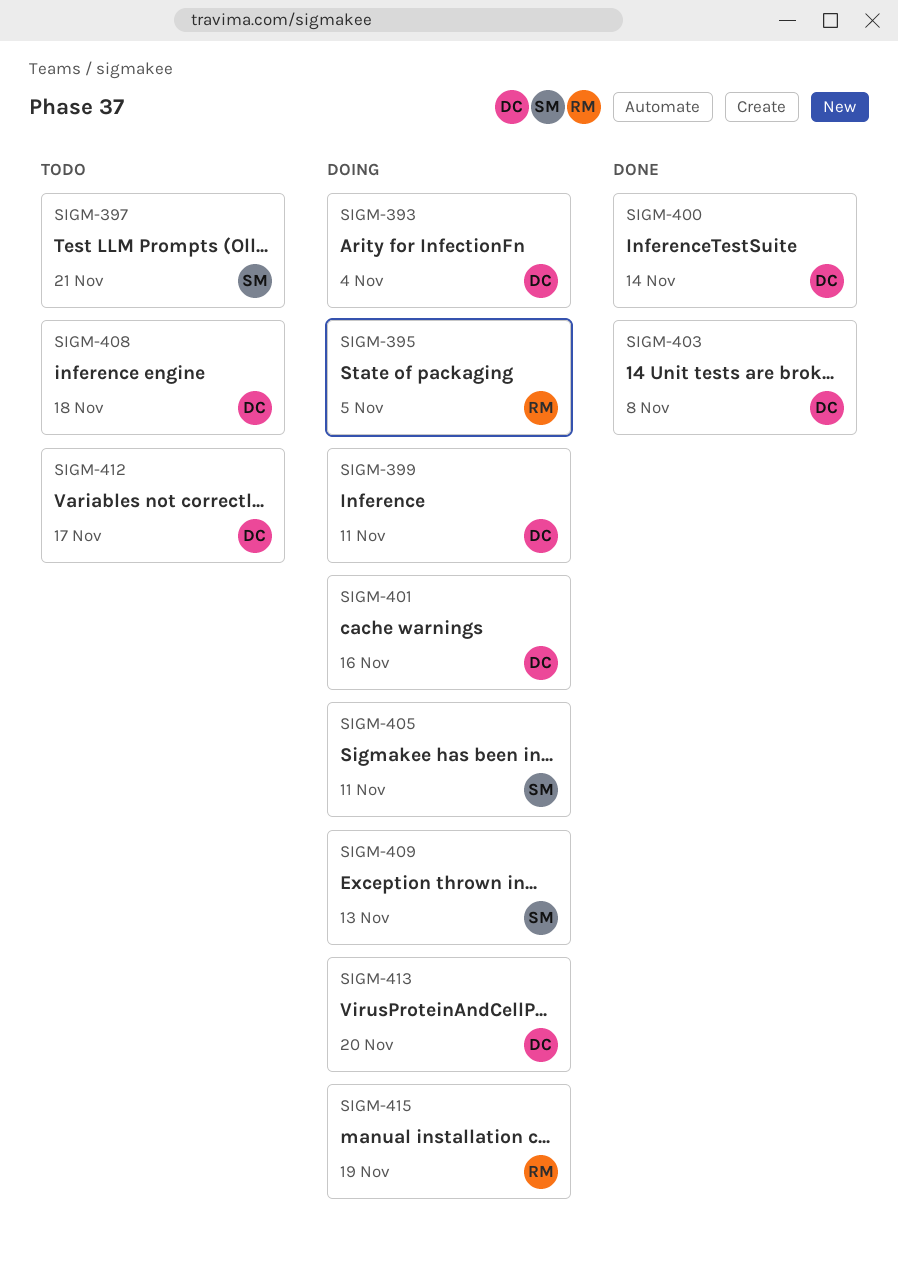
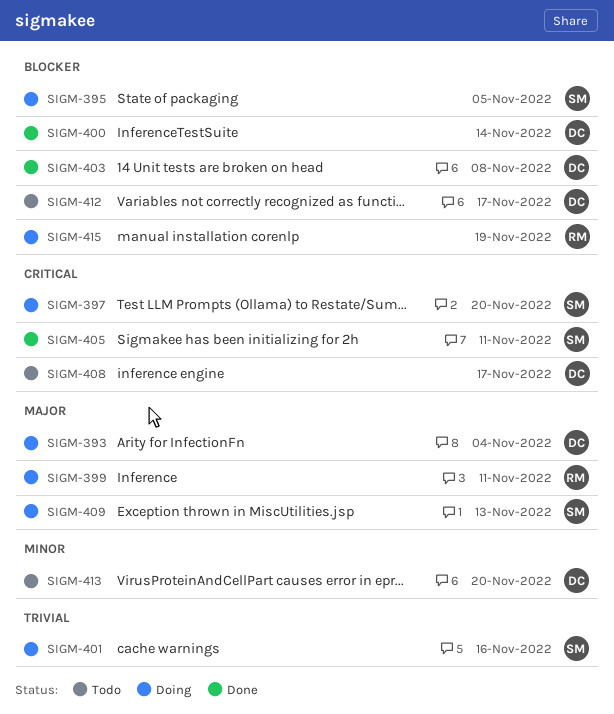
SIGM-395, owner: RM -> SM
SIGM-397, status: Todo -> Doing
SIGM-397, due: Nov 21 -> Nov 20
SIGM-399, owner: DC -> RM
SIGM-401, owner: DC -> SM
SIGM-405, status: Doing -> Done
SIGM-408, due: Nov 18 -> Nov 17
SIGM-413, status: Doing -> Todo

